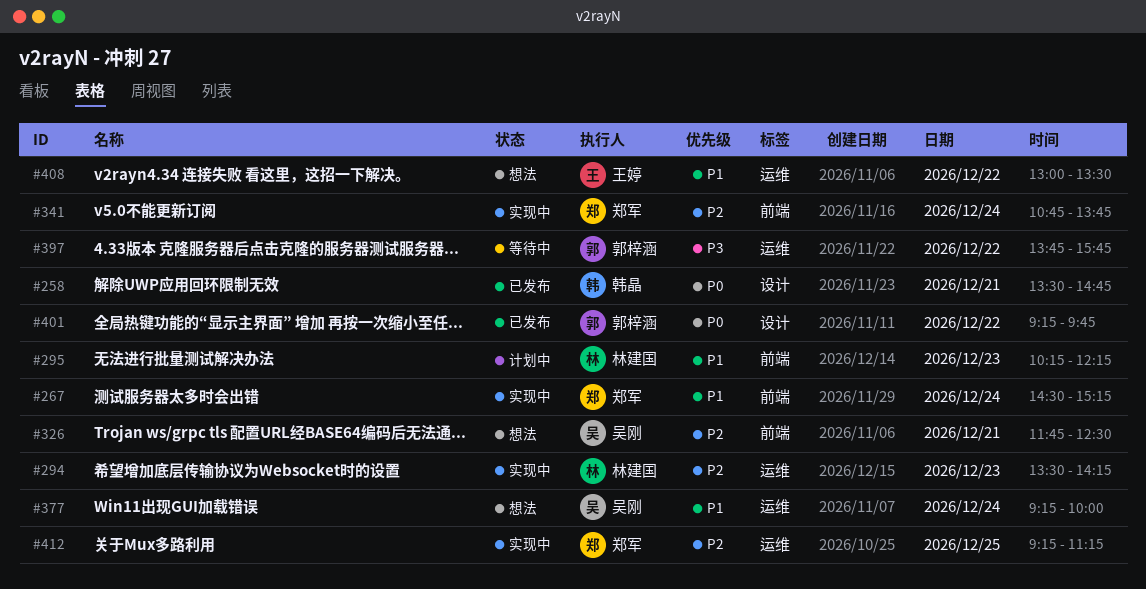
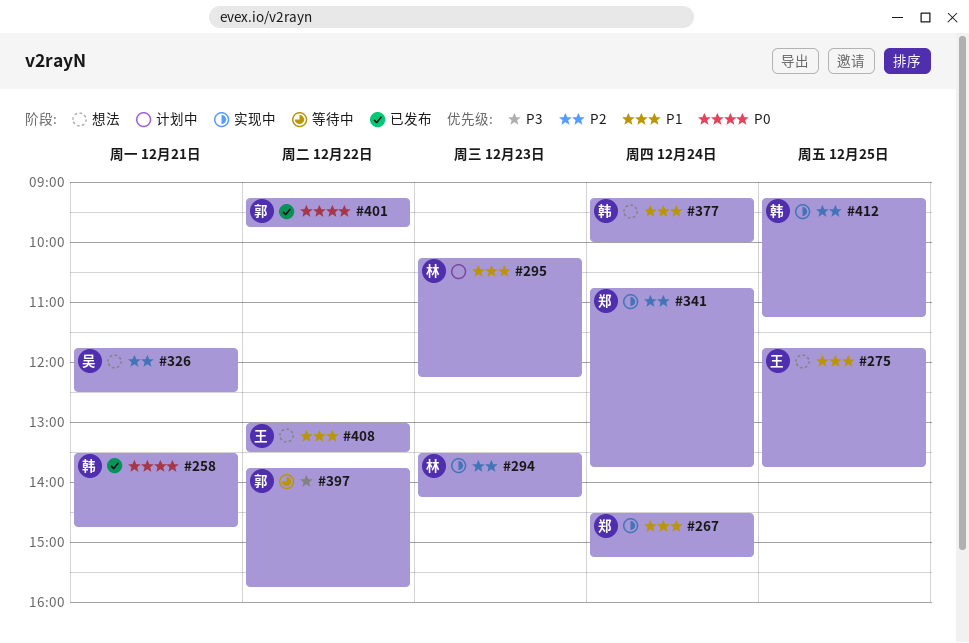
#275: none -> present
#377, owner: 吴刚 -> 韩晶
#412, owner: 郑军 -> 韩晶

